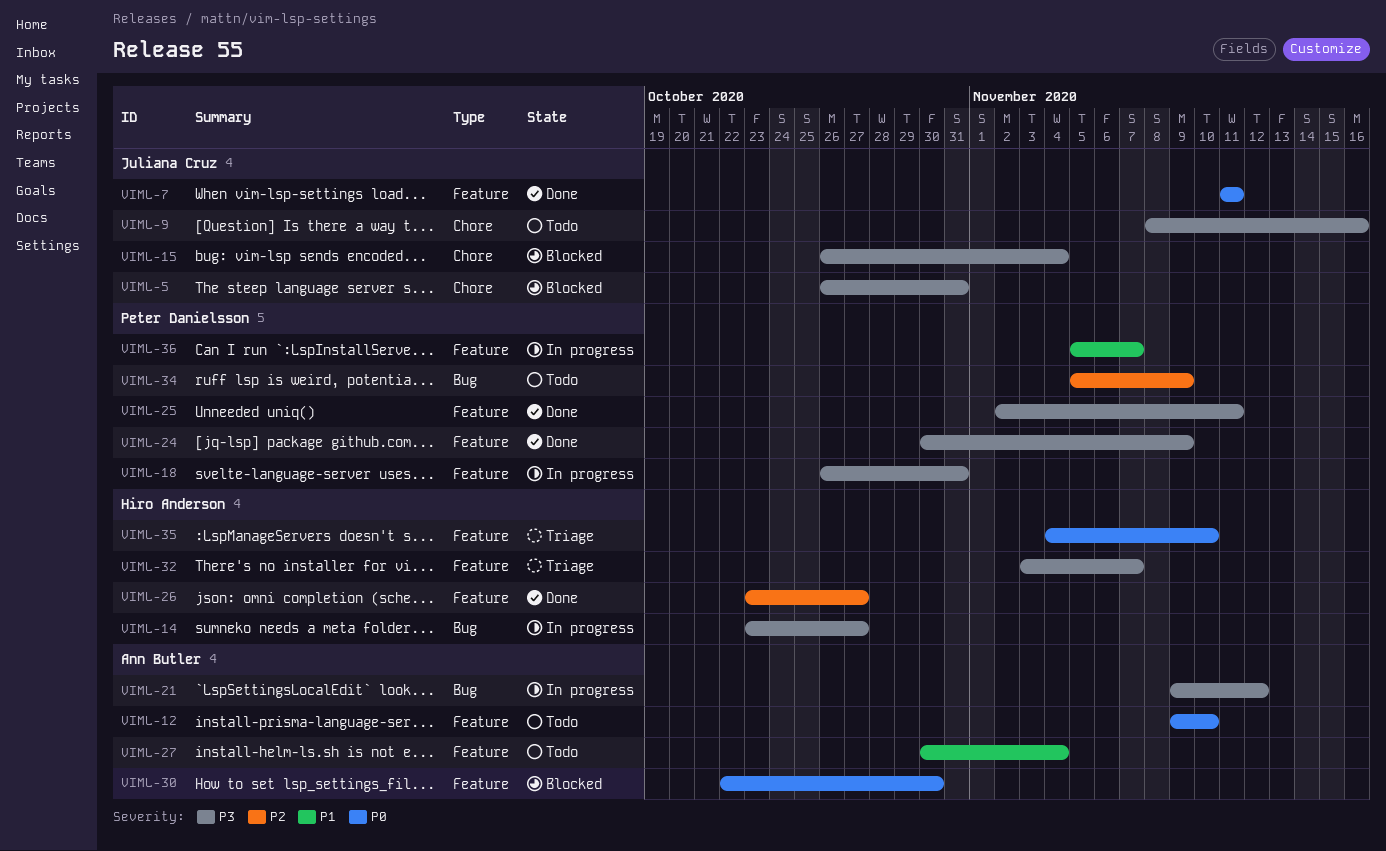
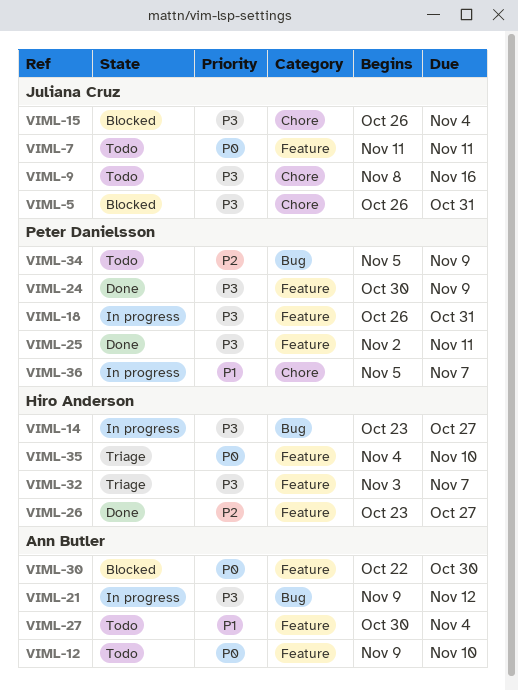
VIML-7, status: Done -> Todo
VIML-36, label: Feature -> Chore

